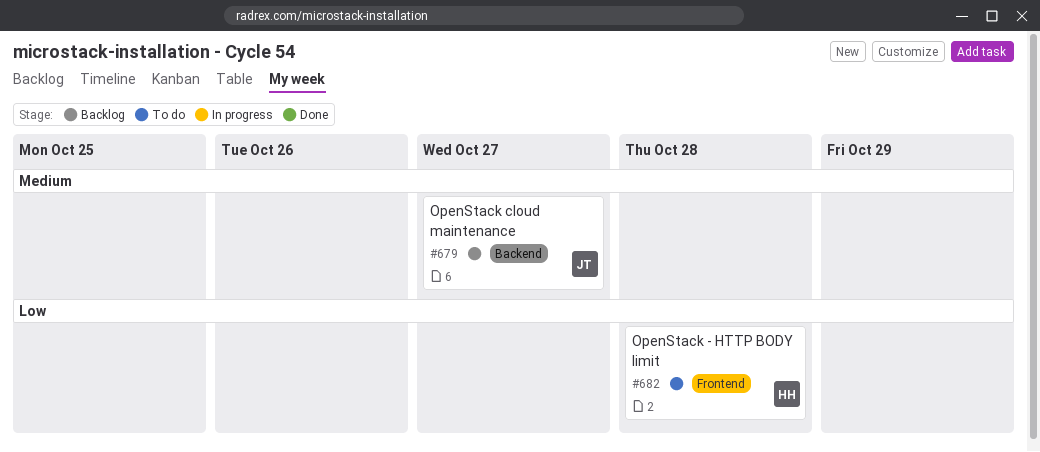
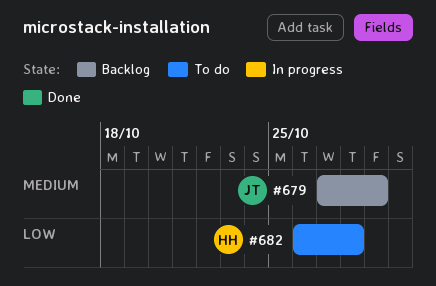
#679, due: Oct 27 -> Oct 29

